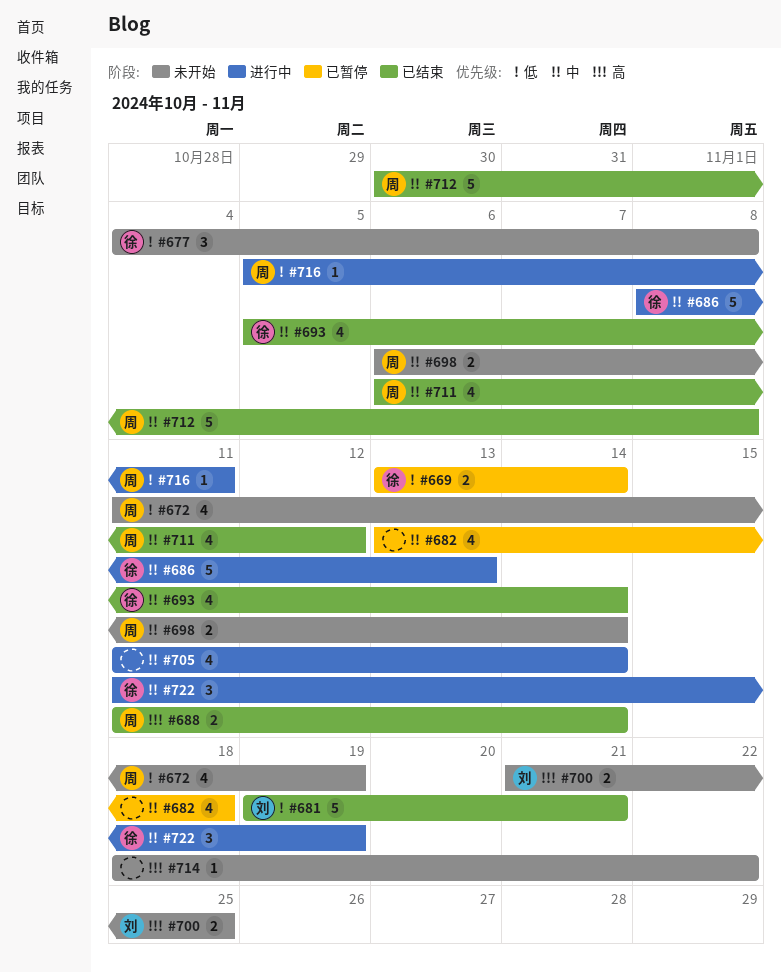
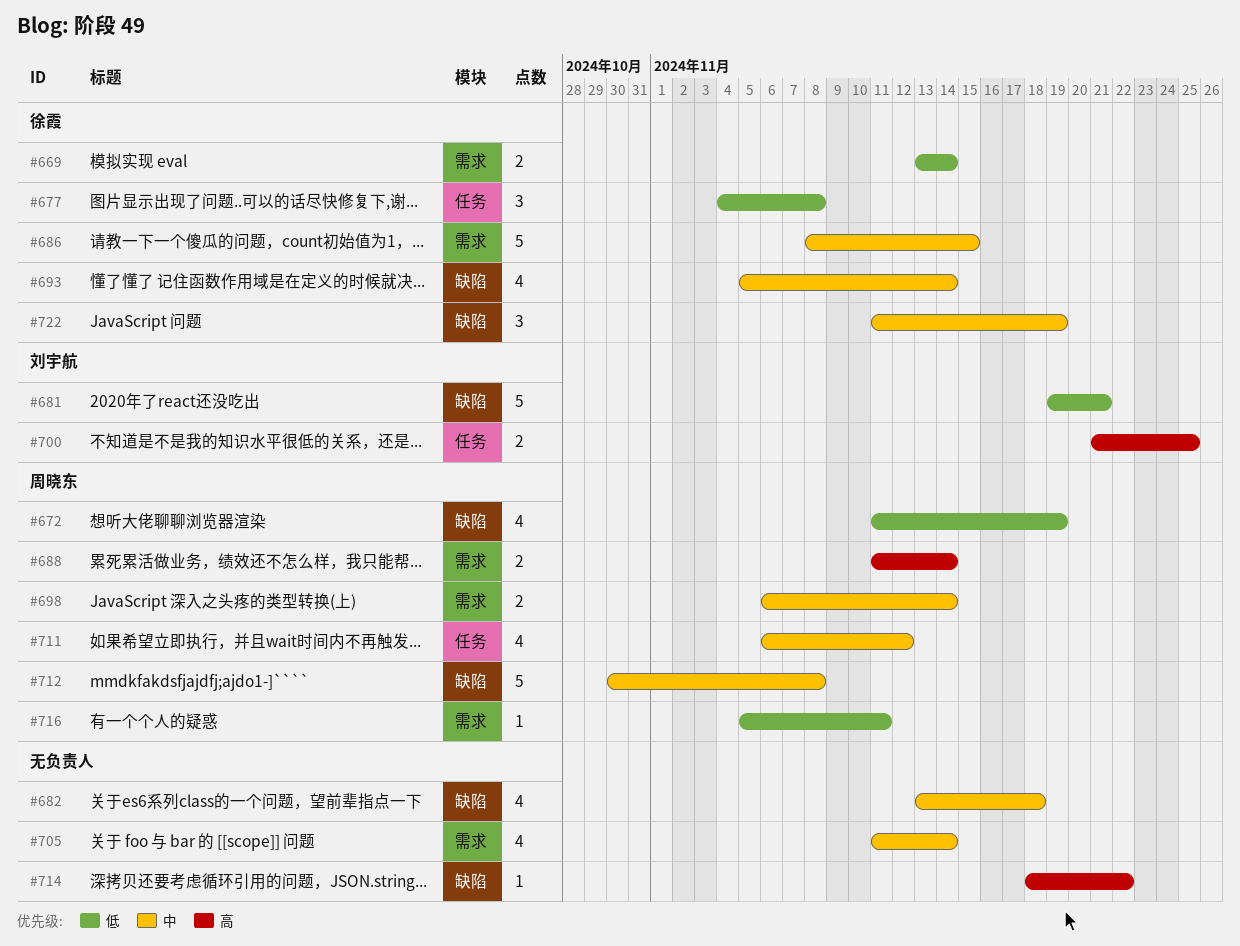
#686, due: Nov 13 -> Nov 15

